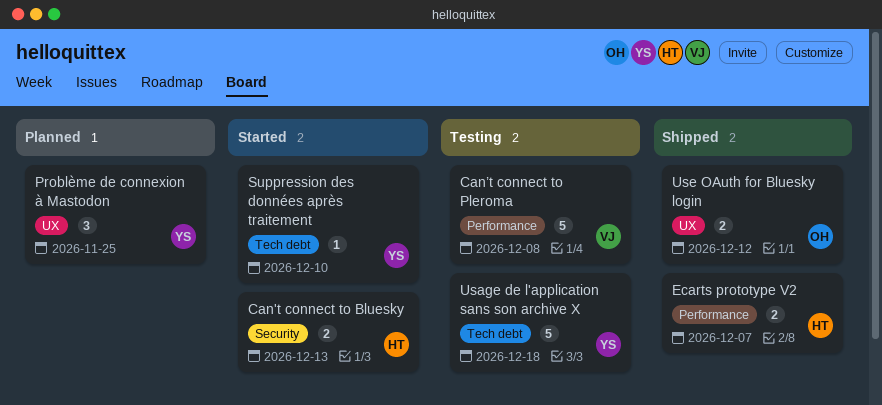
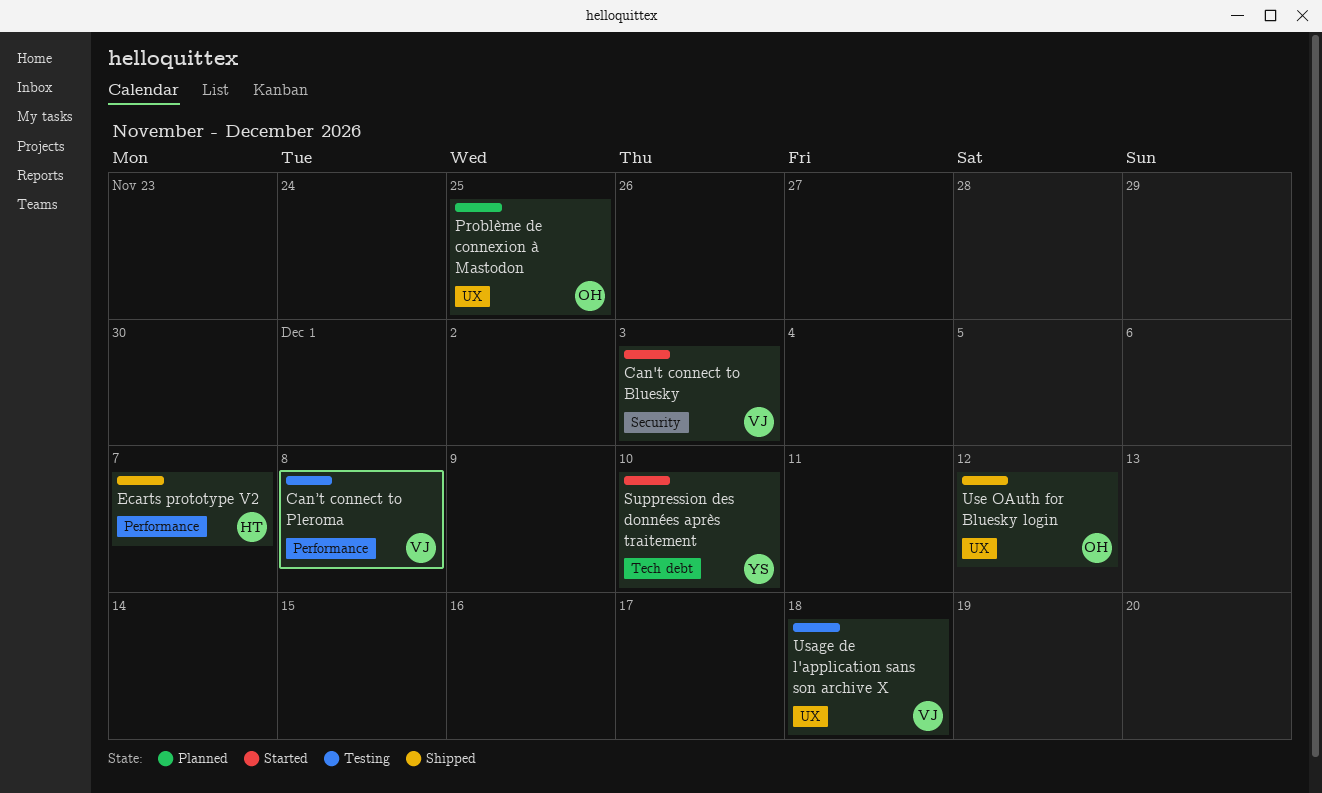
Can't connect to Bluesky, owner: HT -> VJ
Can't connect to Bluesky, due: Dec 13 -> Dec 3
Problème de connexion à Mastodon, owner: YS -> OH
Usage de l'application sans son archive X, owner: YS -> VJ
Usage de l'application sans son archive X, label: Tech debt -> UX

